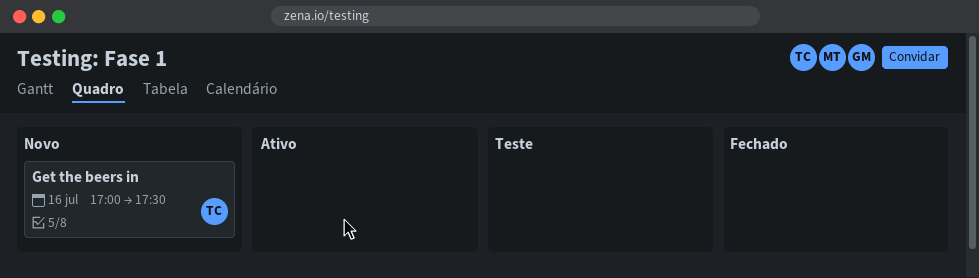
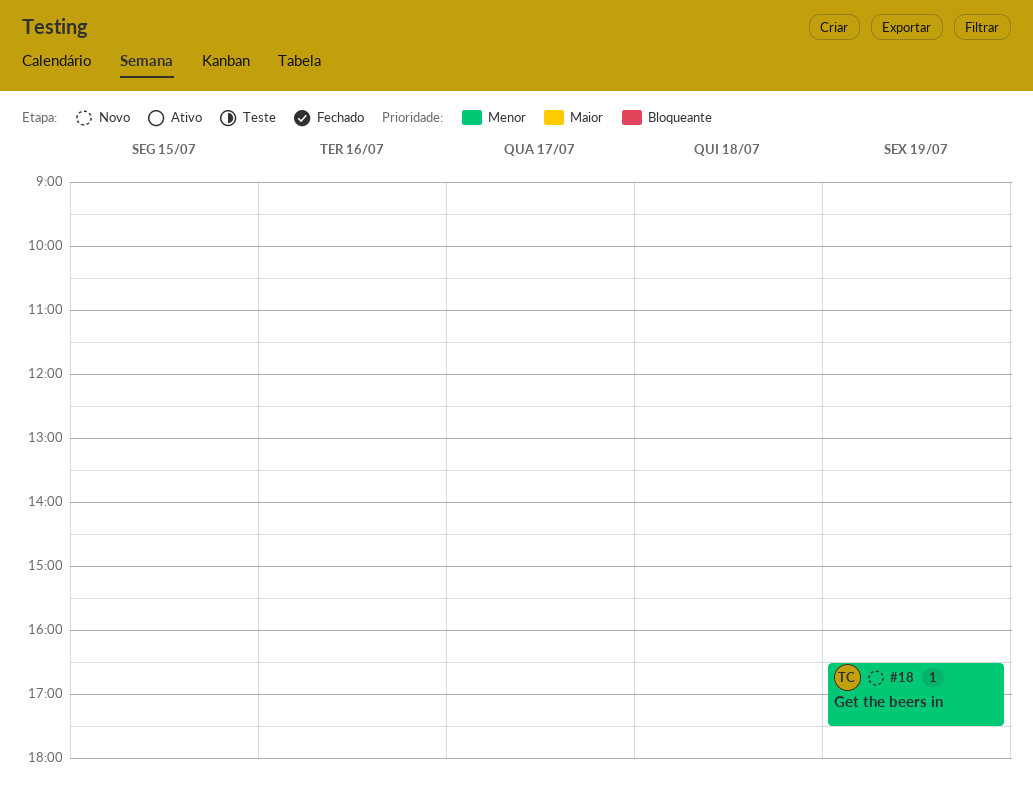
Get the beers in, day: Jul 16 -> Jul 19
Get the beers in, begins: 17:00 -> 16:30

